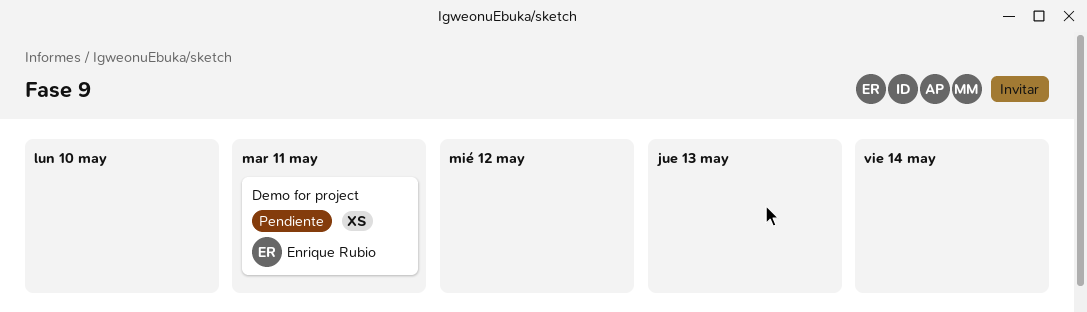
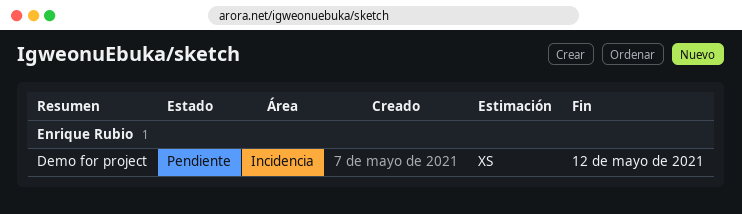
Demo for project, due: May 11 -> May 12

